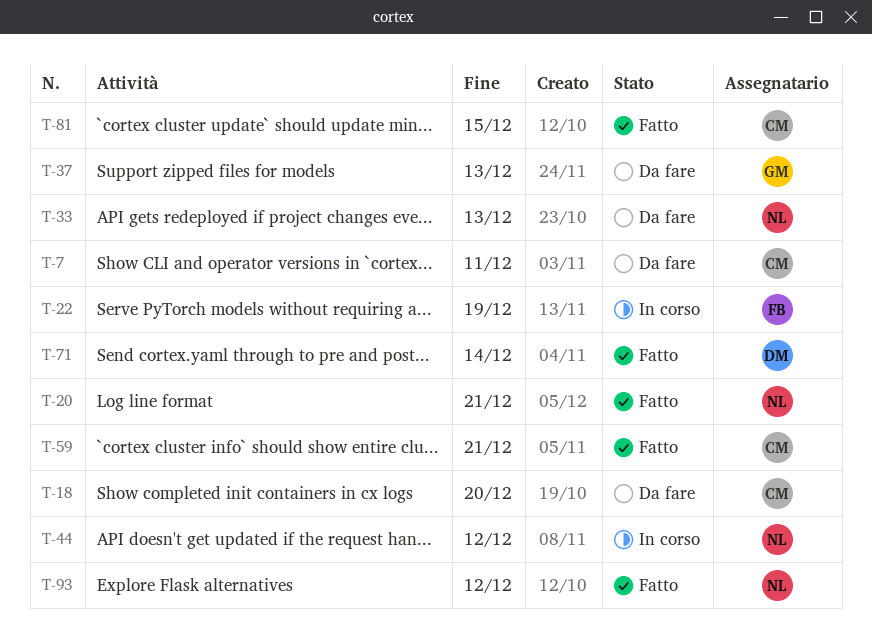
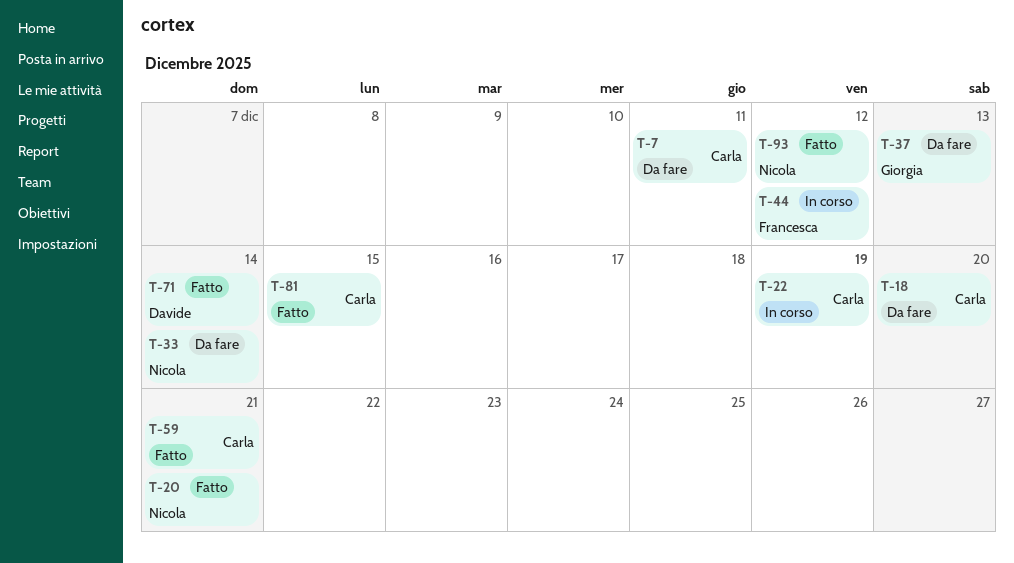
T-22, owner: Francesca -> Carla
T-33, due: Dec 13 -> Dec 14
T-44, owner: Nicola -> Francesca

